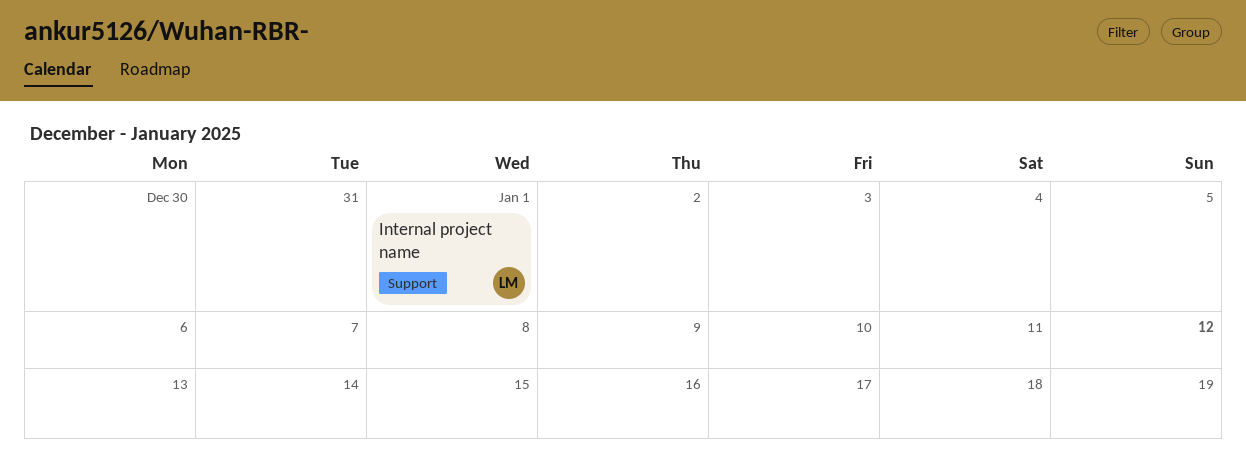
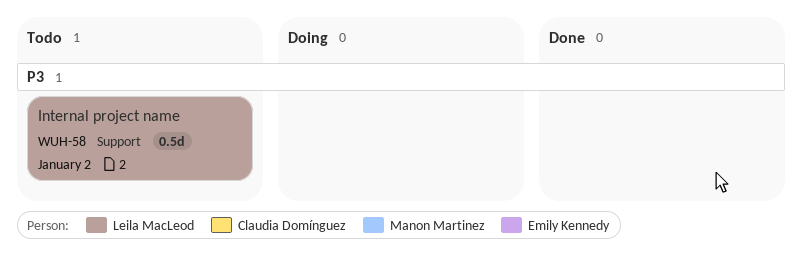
Internal project name, due: Jan 1 -> Jan 2

